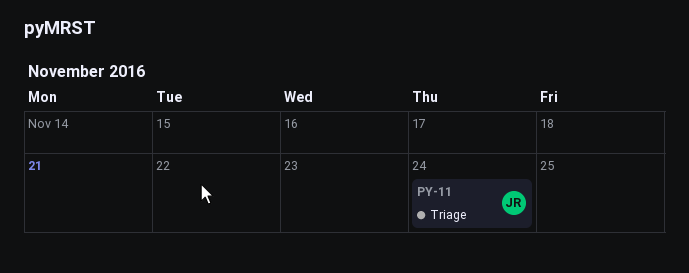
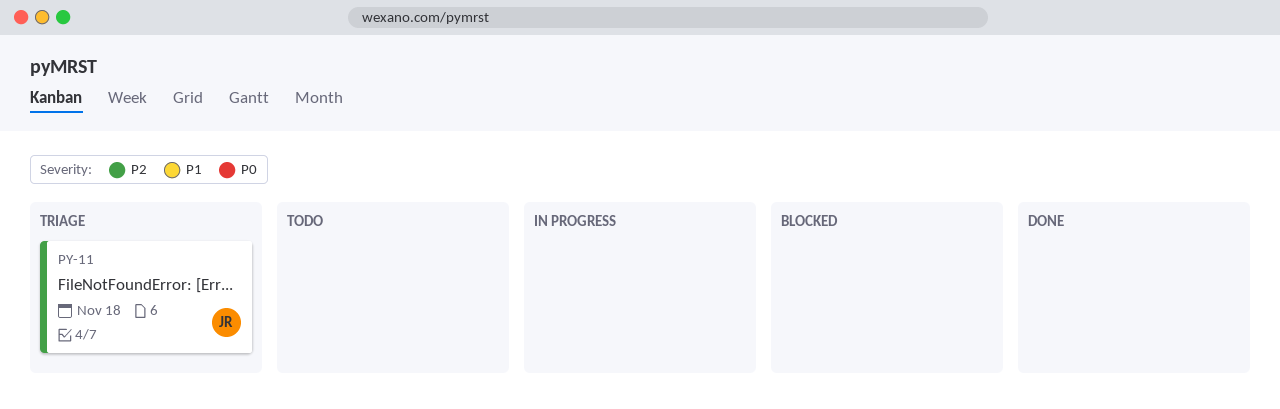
PY-11, due: Nov 24 -> Nov 18

